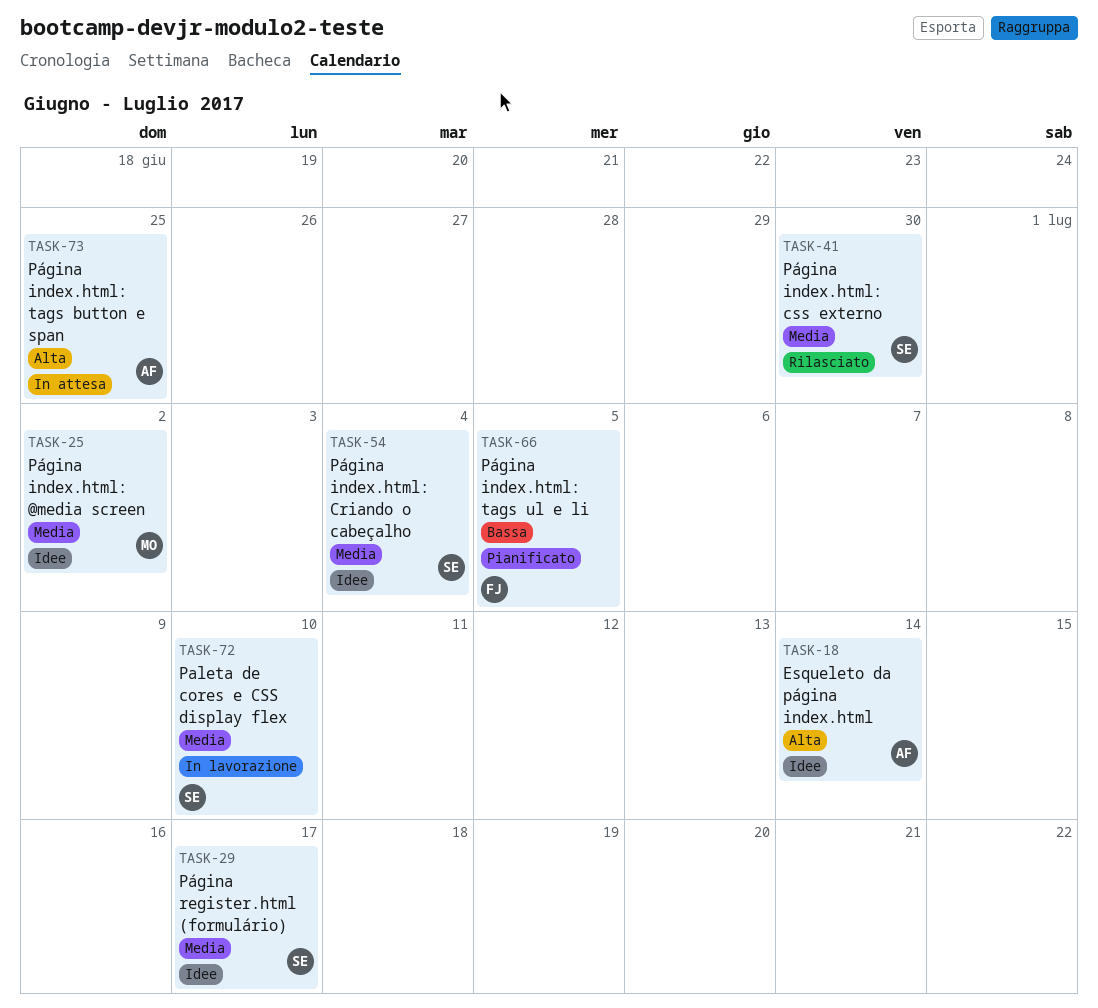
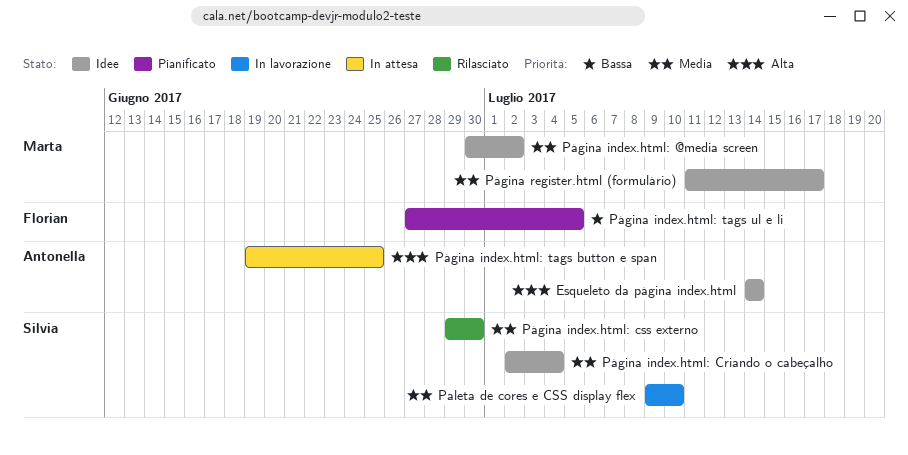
Página register.html (formulário), owner: Silvia -> Marta

